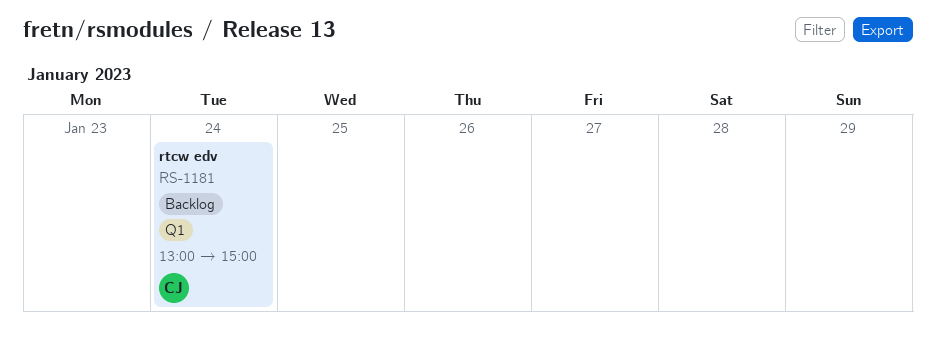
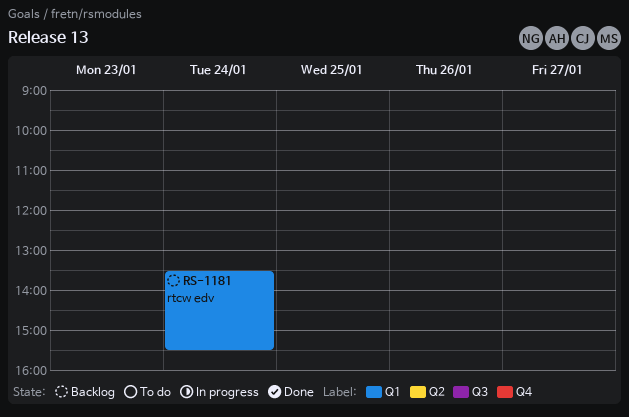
RS-1181, begins: 13:00 -> 13:30
RS-1181, ends: 15:00 -> 15:30

